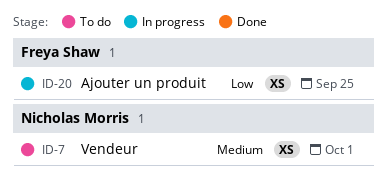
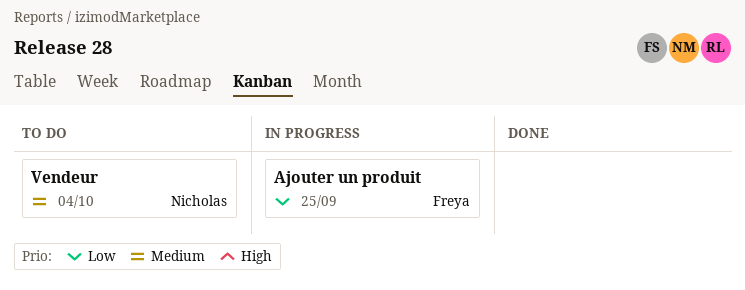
Vendeur, due: Oct 1 -> Oct 4

